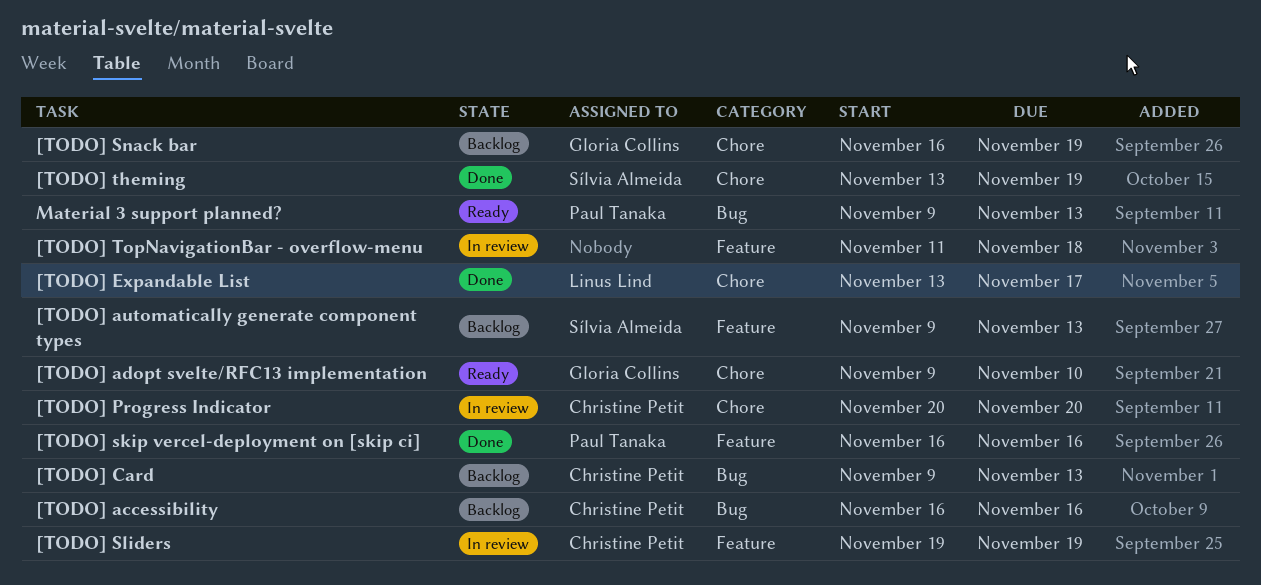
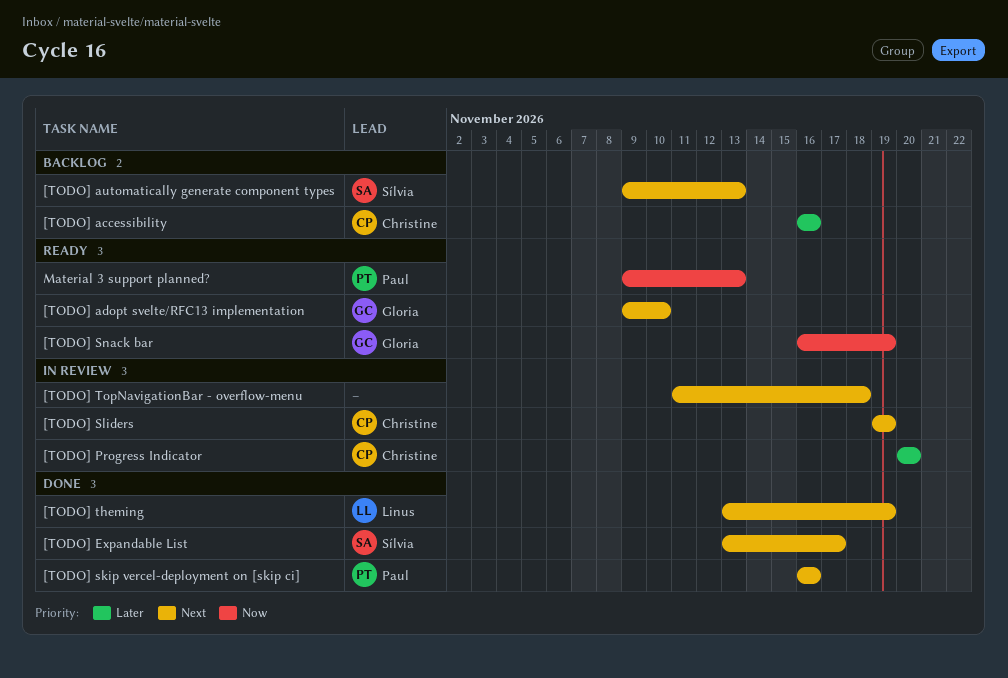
[TODO] Card: present -> none
[TODO] Expandable List, owner: Linus Lind -> Sílvia Almeida
[TODO] Snack bar, status: Backlog -> Ready
[TODO] theming, owner: Sílvia Almeida -> Linus Lind

